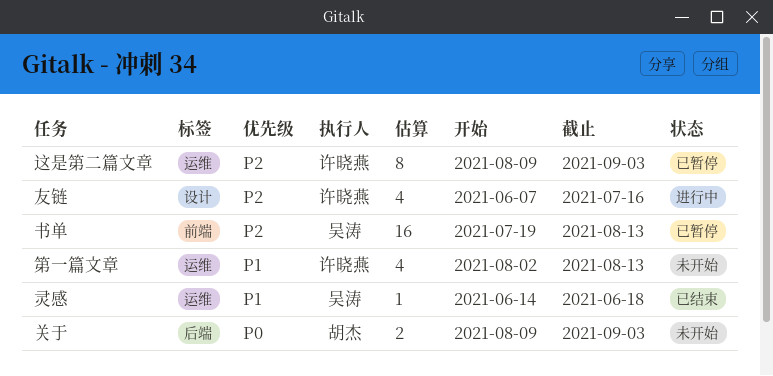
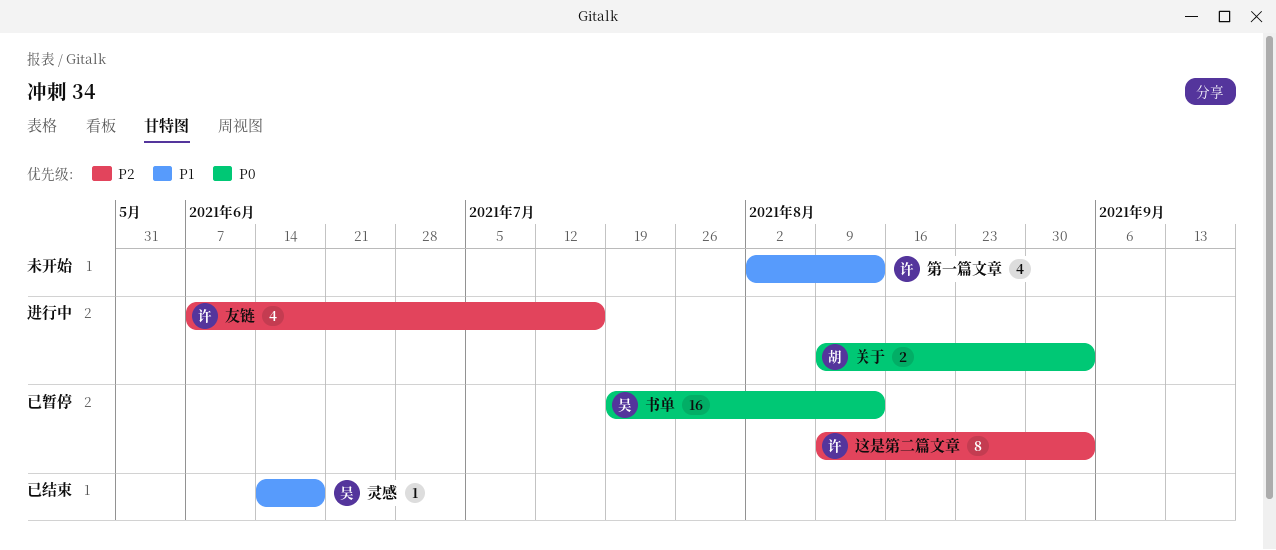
书单, priority: P2 -> P0
关于, status: 未开始 -> 进行中

